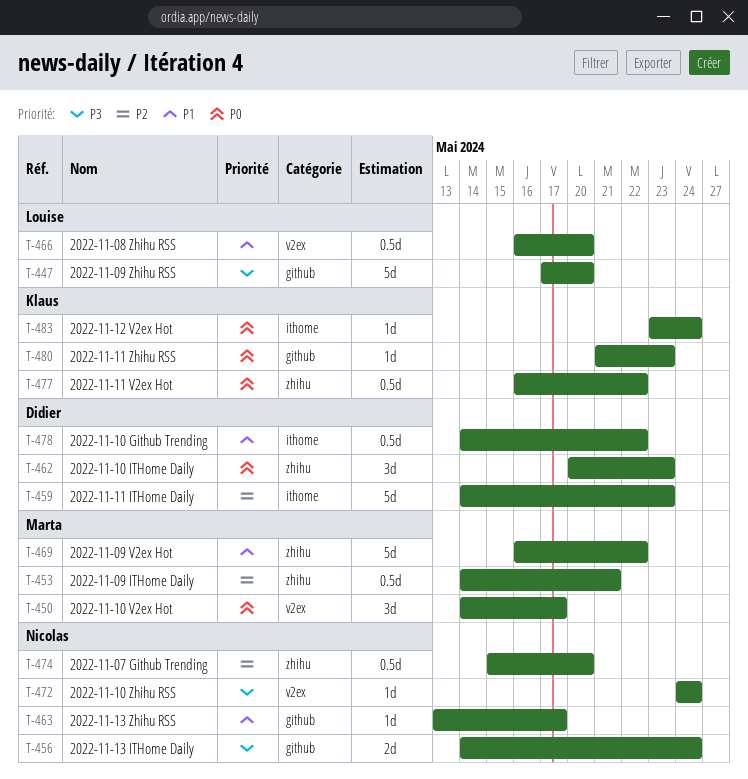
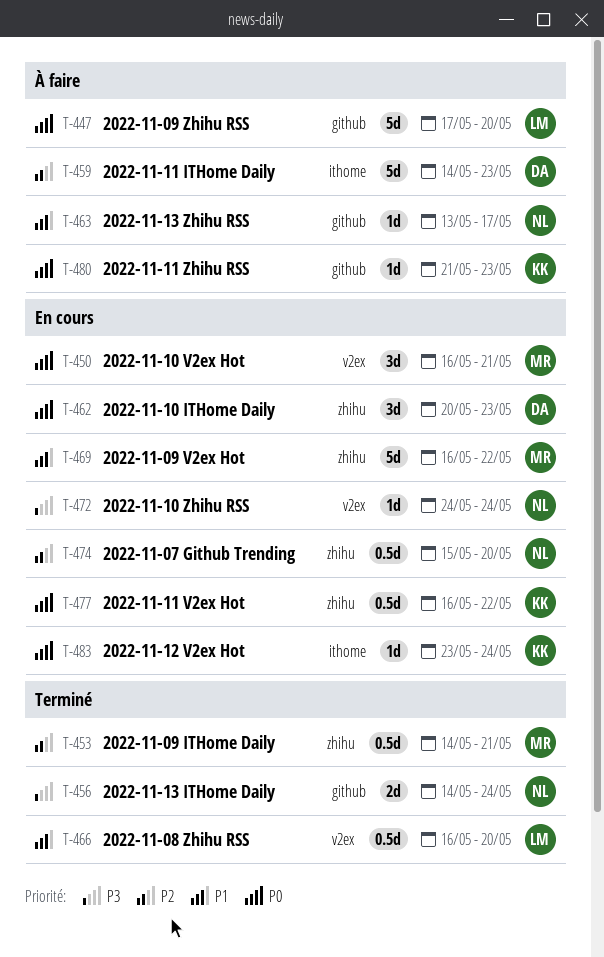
T-447, priority: P3 -> P0
T-450, start: May 14 -> May 16
T-450, due: May 17 -> May 21
T-478: present -> none

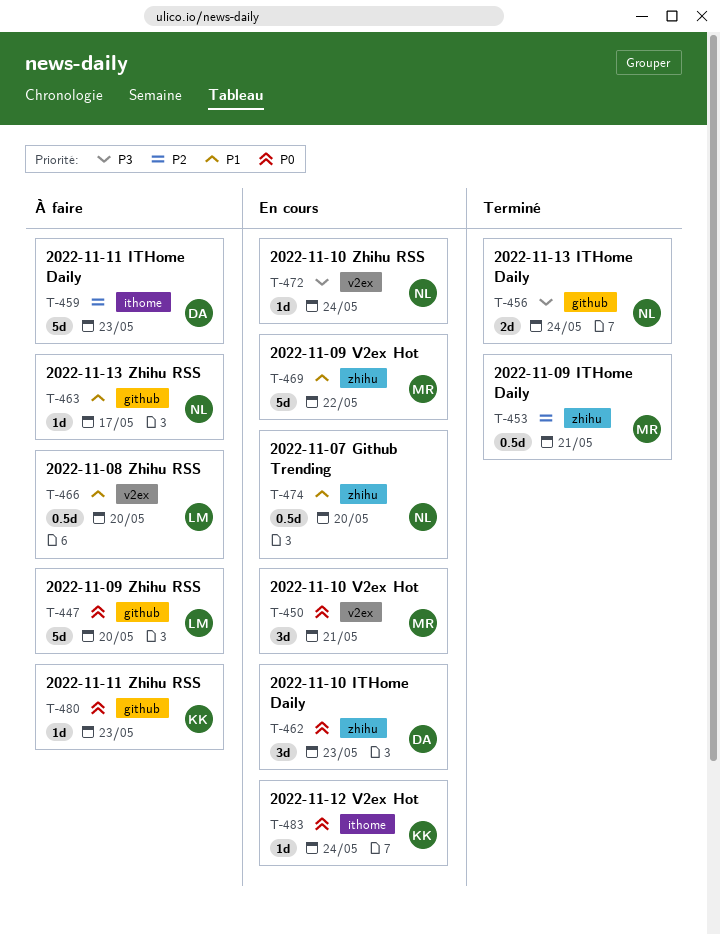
T-466, status: Terminé -> À faire
T-474, priority: P2 -> P1
T-477: present -> none

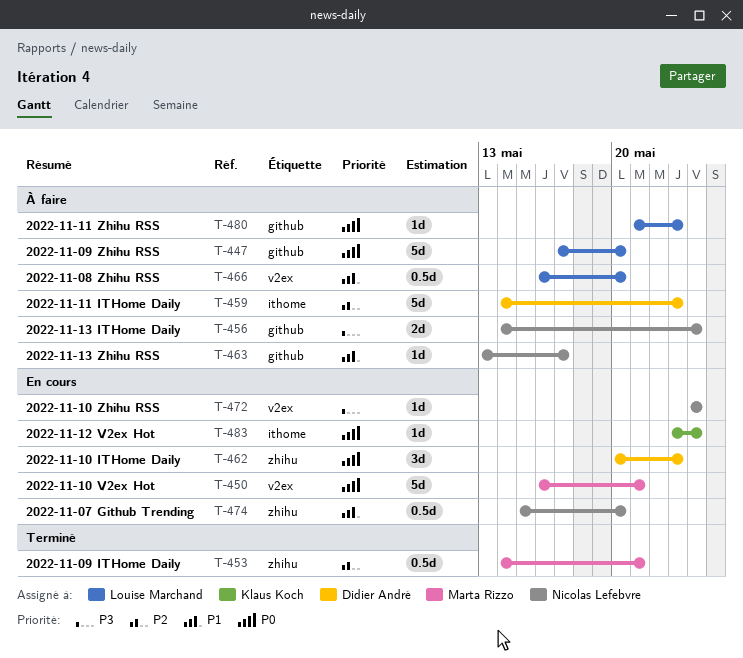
T-450, estimate: 3d -> 5d
T-456, status: Terminé -> À faire
T-469: present -> none
T-480, owner: Klaus Koch -> Louise Marchand

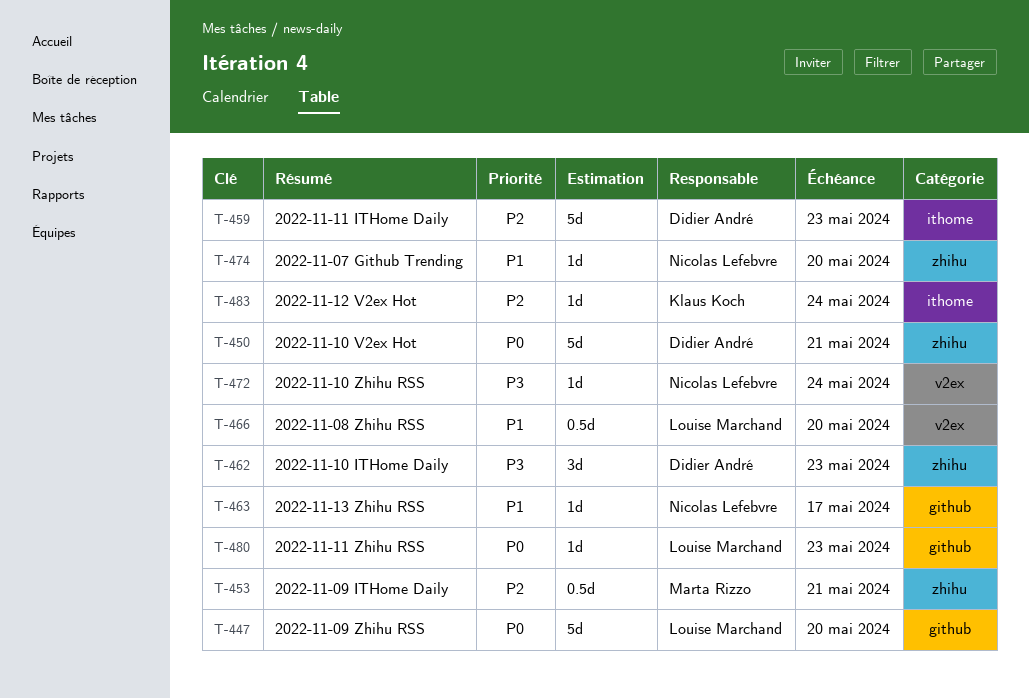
T-450, owner: Marta Rizzo -> Didier André
T-450, label: v2ex -> zhihu
T-456: present -> none
T-462, priority: P0 -> P3
T-474, estimate: 0.5d -> 1d
T-483, priority: P0 -> P2

